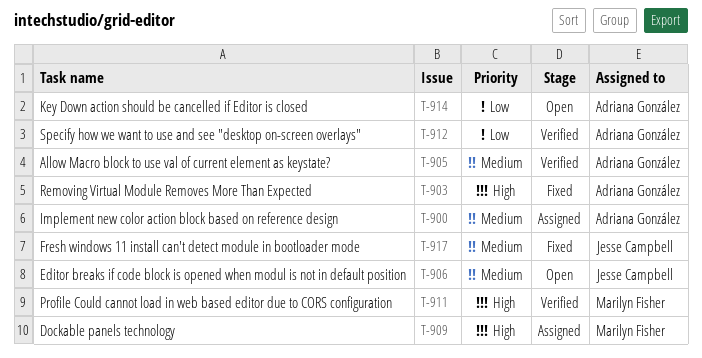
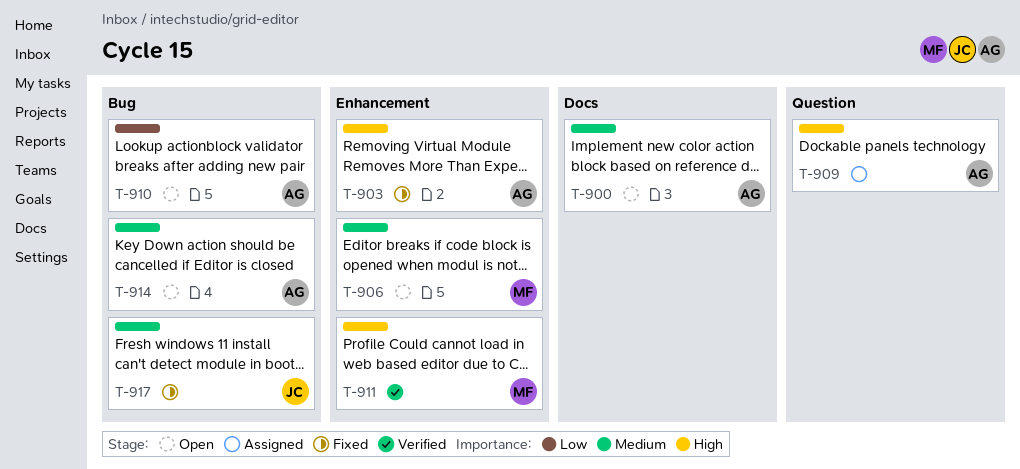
T-900, status: Assigned -> Open
T-905: present -> none
T-906, owner: Jesse Campbell -> Marilyn Fisher
T-909, owner: Marilyn Fisher -> Adriana González
T-910: none -> present
T-912: present -> none
T-914, priority: Low -> Medium

